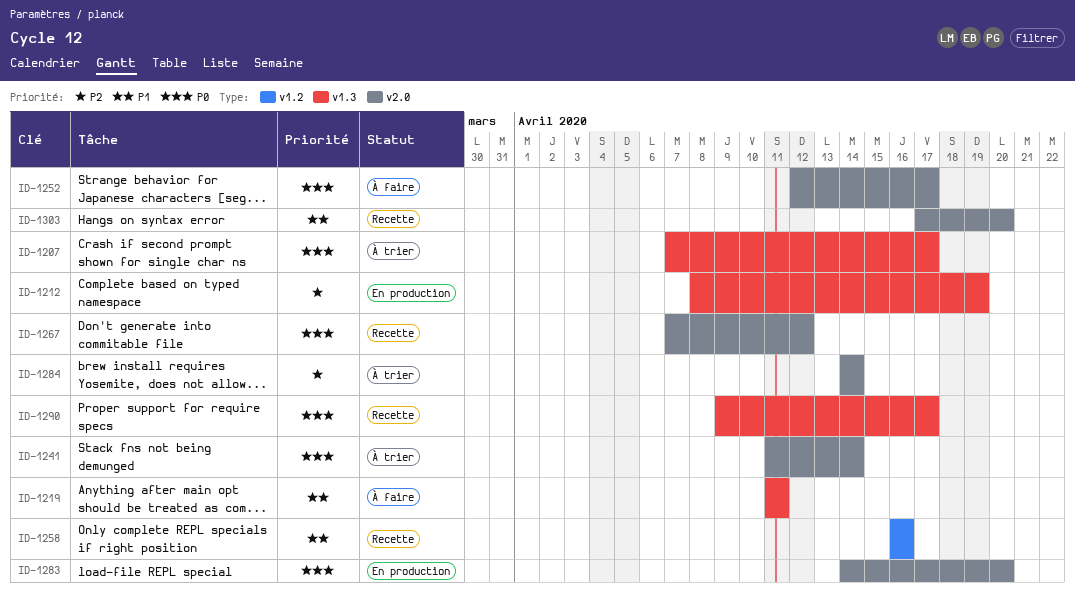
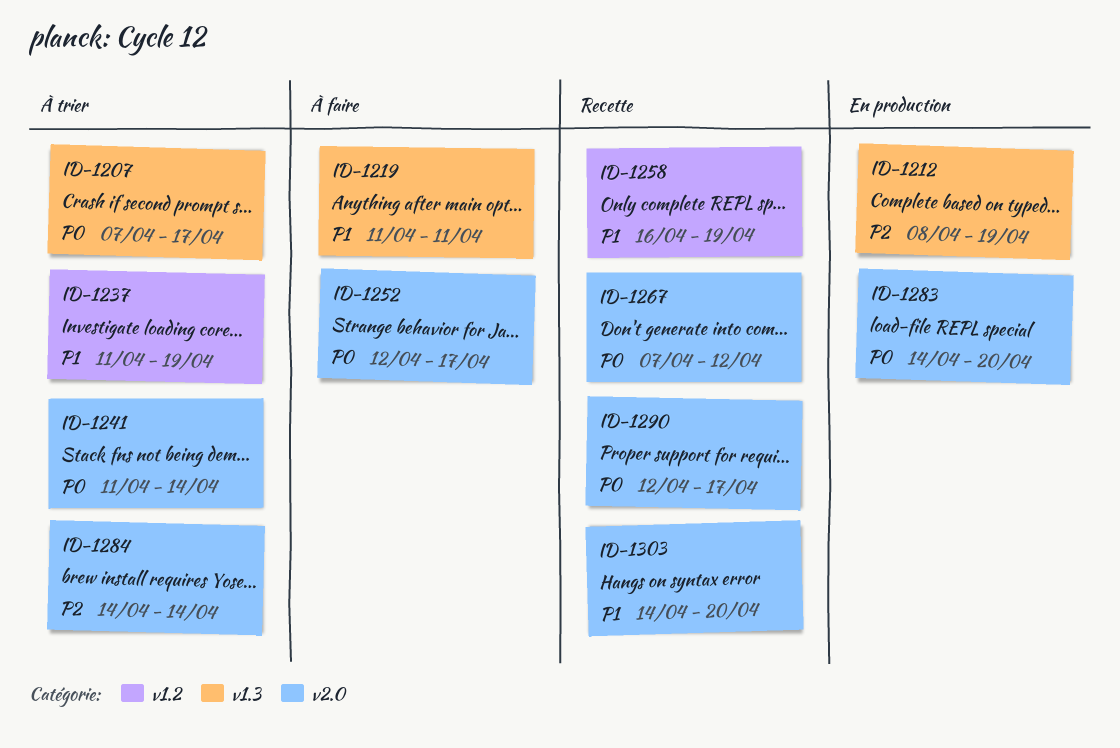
ID-1237: none -> present
ID-1258, due: Apr 16 -> Apr 19
ID-1290, label: v1.3 -> v2.0
ID-1290, start: Apr 9 -> Apr 12
ID-1303, start: Apr 17 -> Apr 14

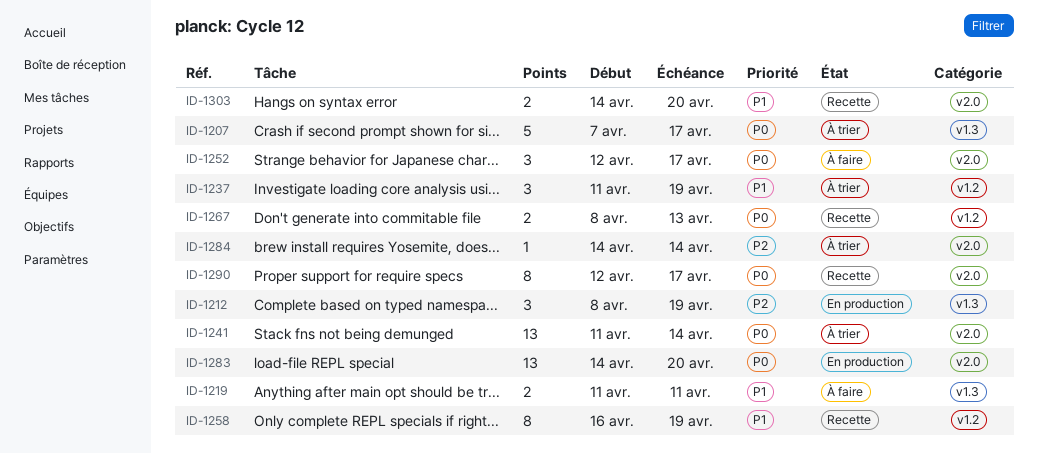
ID-1267, label: v2.0 -> v1.2
ID-1267, start: Apr 7 -> Apr 8
ID-1267, due: Apr 12 -> Apr 13

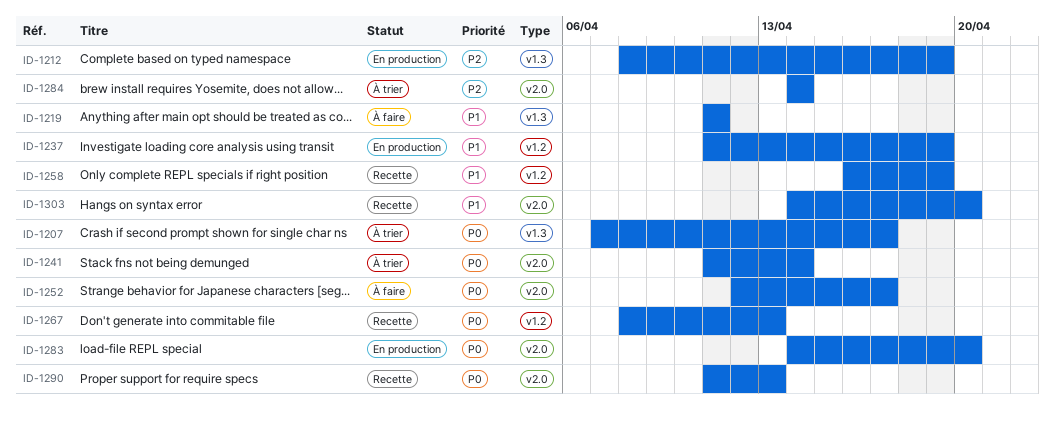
ID-1237, status: À trier -> En production
ID-1290, start: Apr 12 -> Apr 11
ID-1290, due: Apr 17 -> Apr 13

